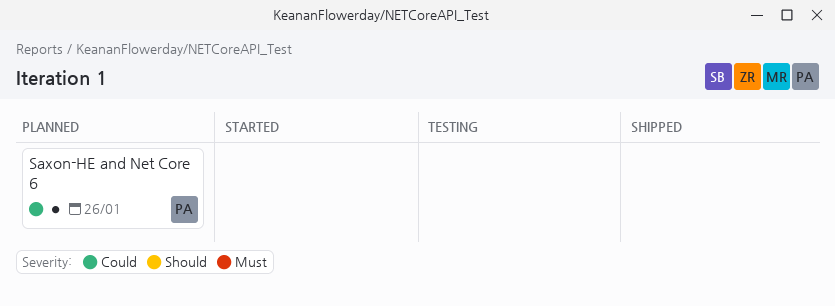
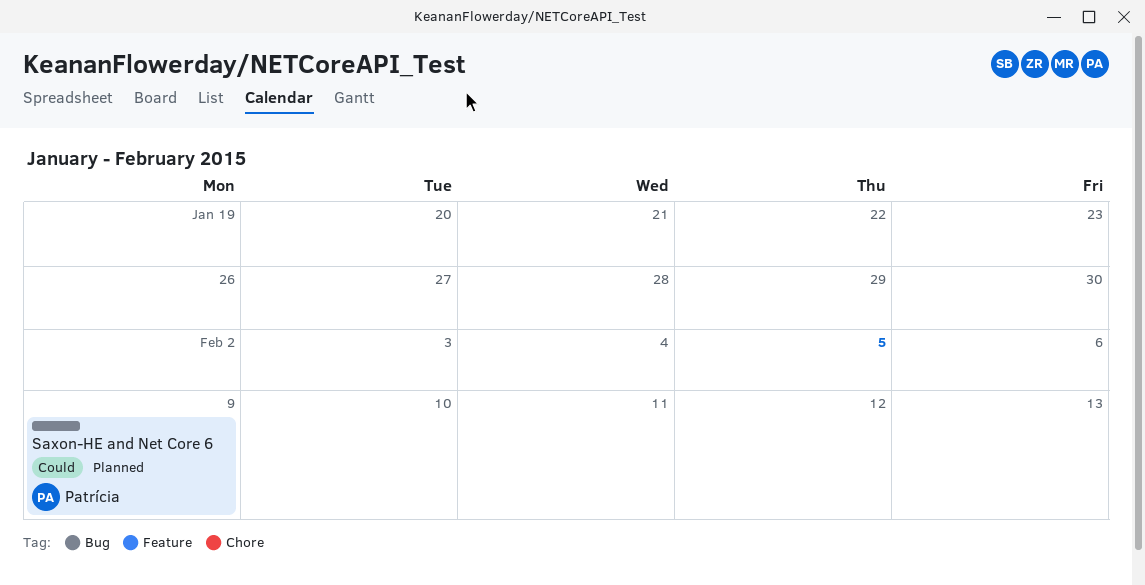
Saxon-HE and Net Core 6, due: Jan 26 -> Feb 9

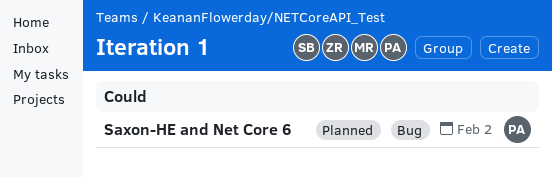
Saxon-HE and Net Core 6, due: Feb 9 -> Feb 2

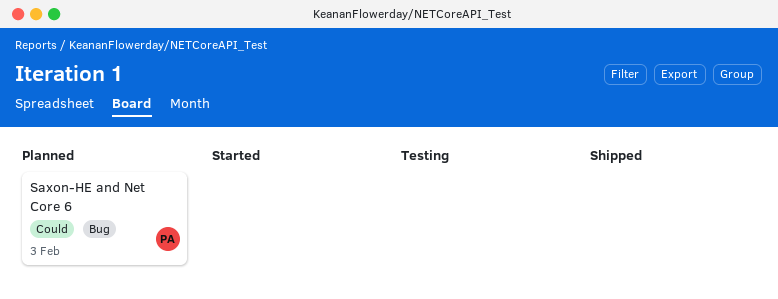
Saxon-HE and Net Core 6, due: Feb 2 -> Feb 3

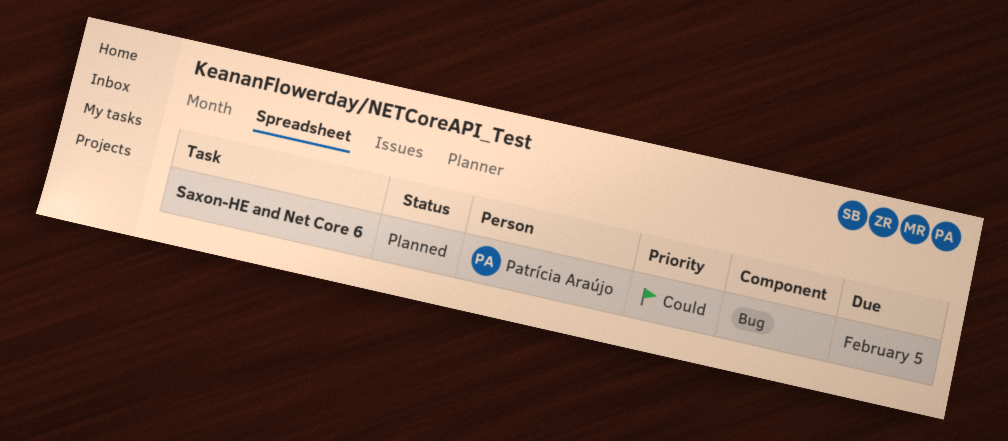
Saxon-HE and Net Core 6, due: Feb 3 -> Feb 5

